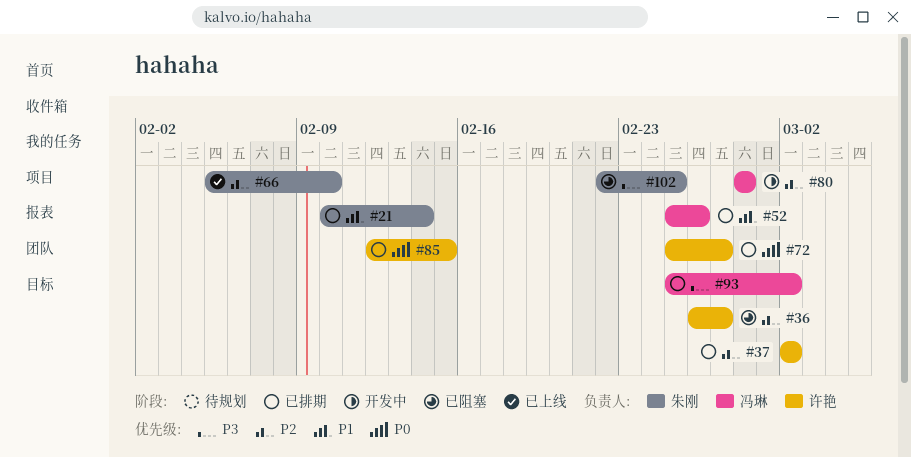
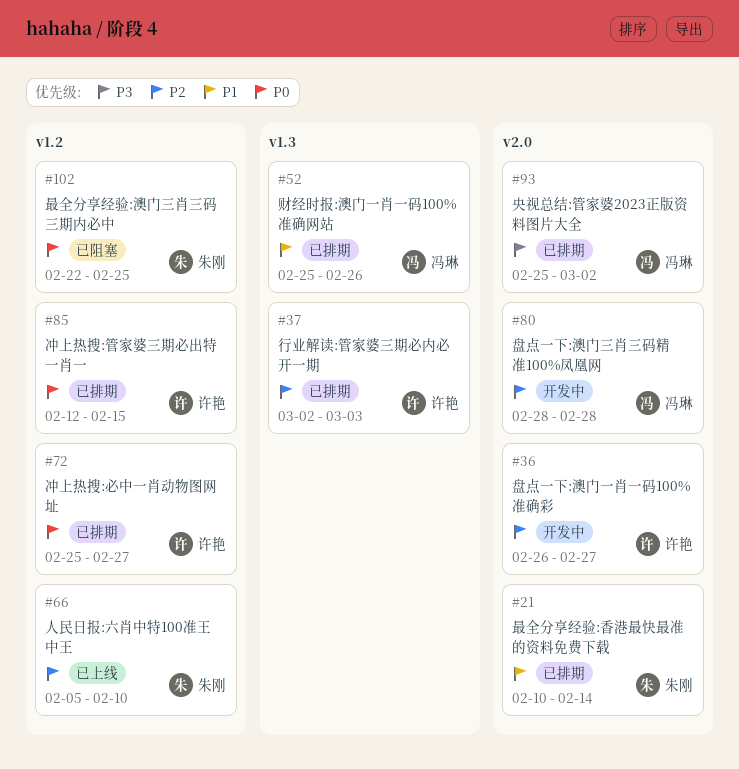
#36, status: 已阻塞 -> 开发中
#37, due: Mar 2 -> Mar 3
#102, priority: P3 -> P0

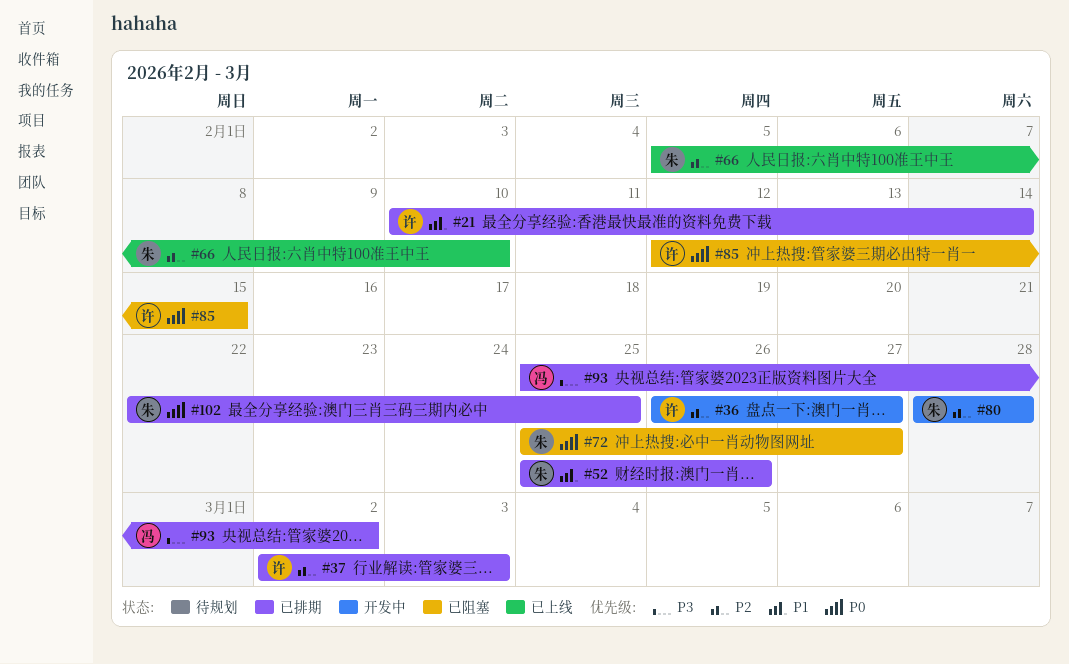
#21, owner: 朱刚 -> 许艳
#52, owner: 冯琳 -> 朱刚
#72, status: 已排期 -> 已阻塞
#72, owner: 许艳 -> 朱刚
#80, owner: 冯琳 -> 朱刚
#85, status: 已排期 -> 已阻塞
#102, status: 已阻塞 -> 已排期

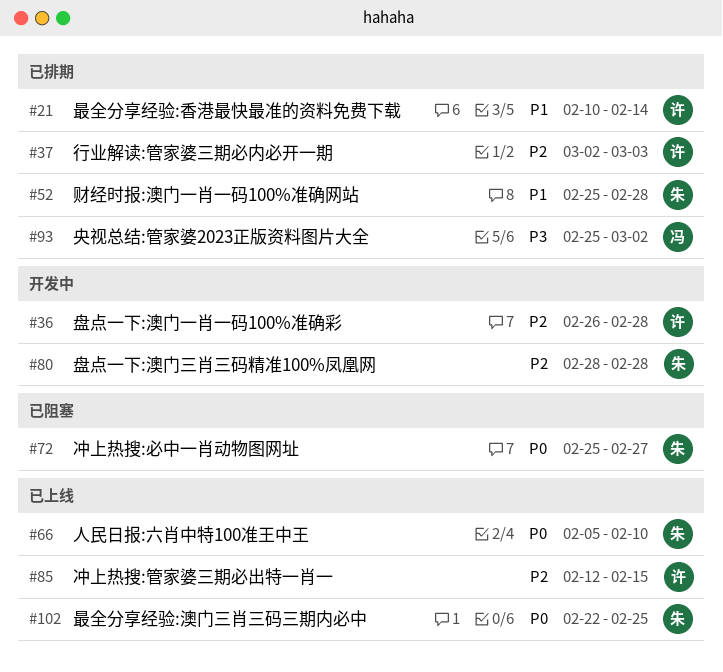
#36, due: Feb 27 -> Feb 28
#52, due: Feb 26 -> Feb 28
#66, priority: P2 -> P0
#85, status: 已阻塞 -> 已上线
#85, priority: P0 -> P2
#102, status: 已排期 -> 已上线

